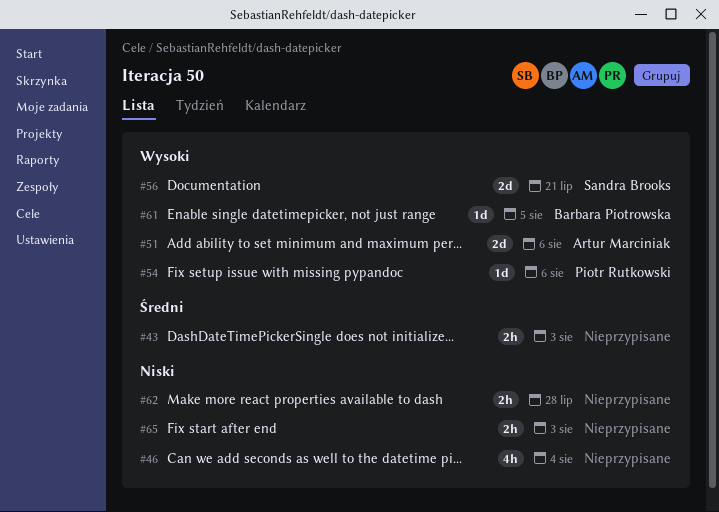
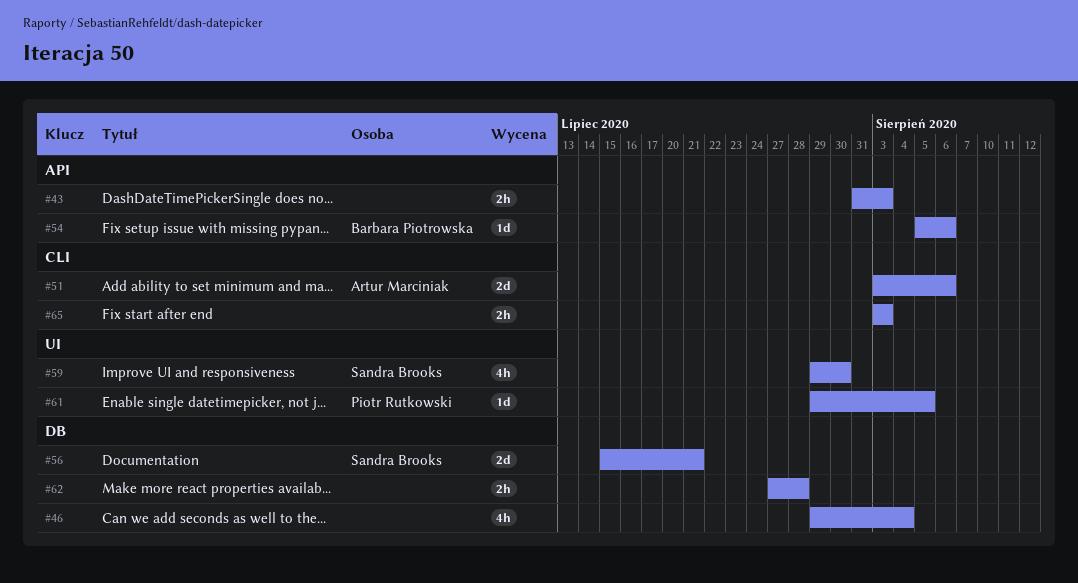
#54, owner: Piotr Rutkowski -> Barbara Piotrowska
#59: none -> present
#61, owner: Barbara Piotrowska -> Piotr Rutkowski

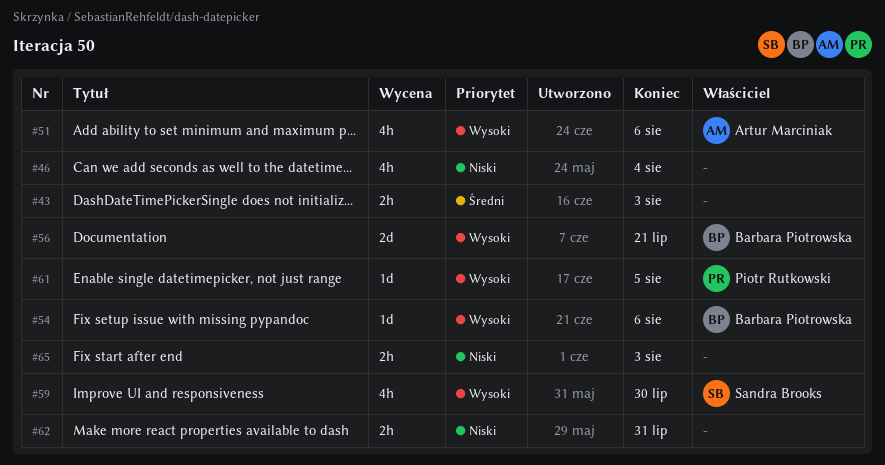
#51, estimate: 2d -> 4h
#56, owner: Sandra Brooks -> Barbara Piotrowska
#62, due: Jul 28 -> Jul 31

